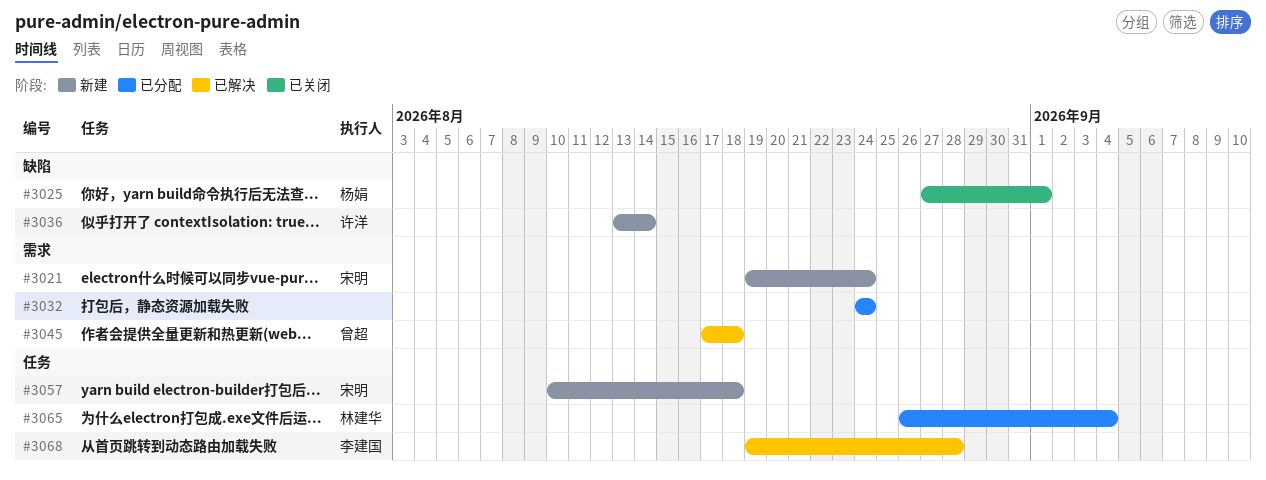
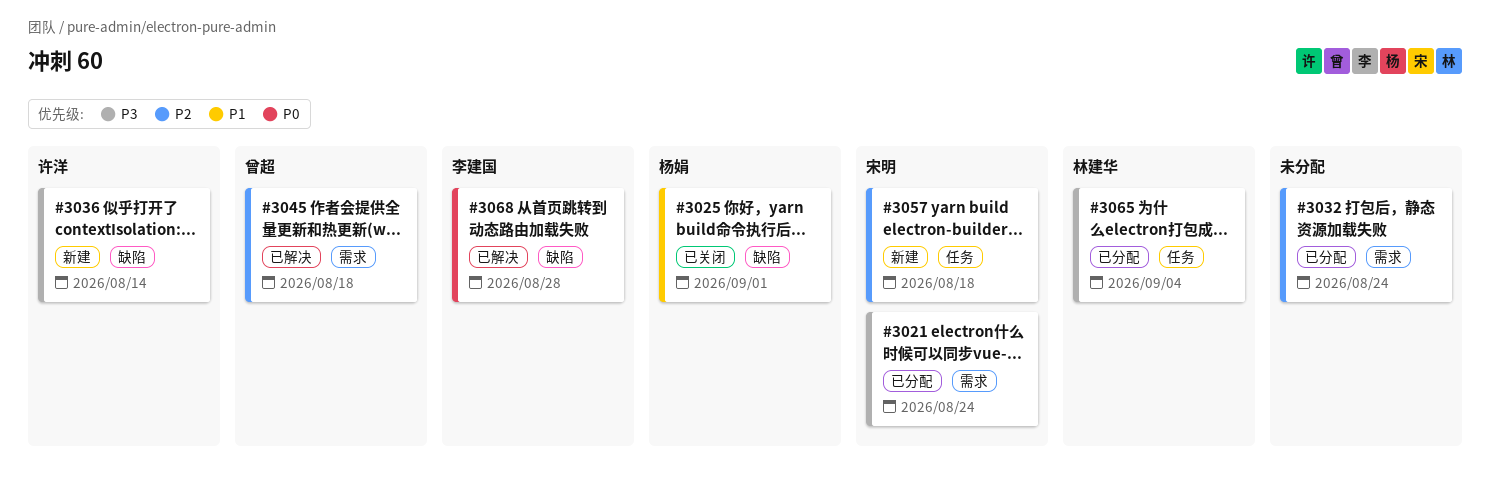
#3021, status: 新建 -> 已分配
#3068, label: 任务 -> 缺陷

